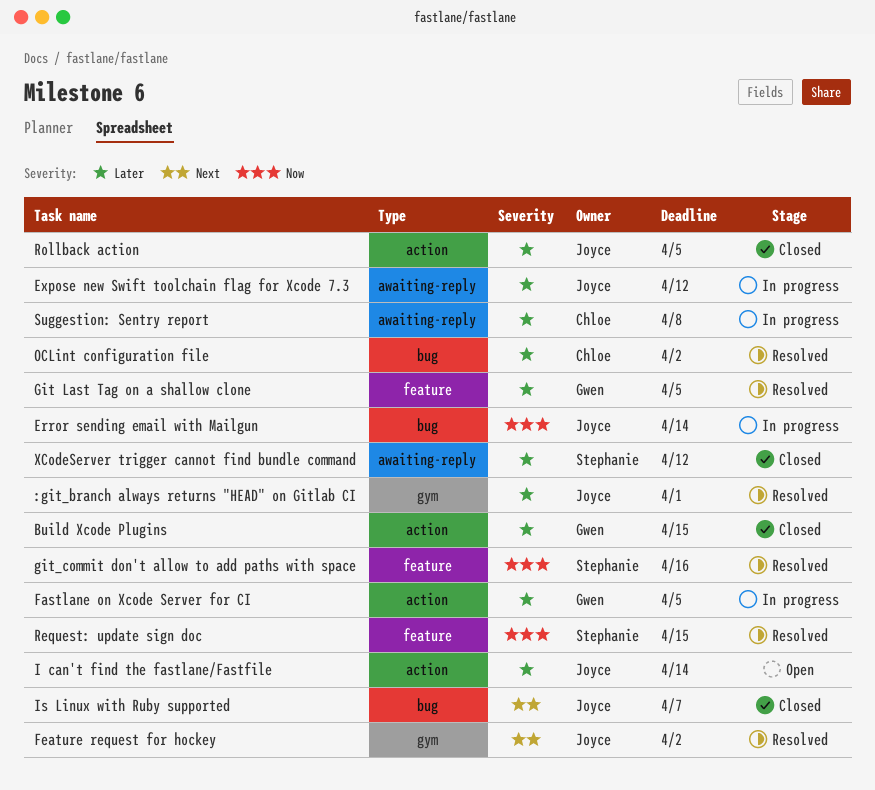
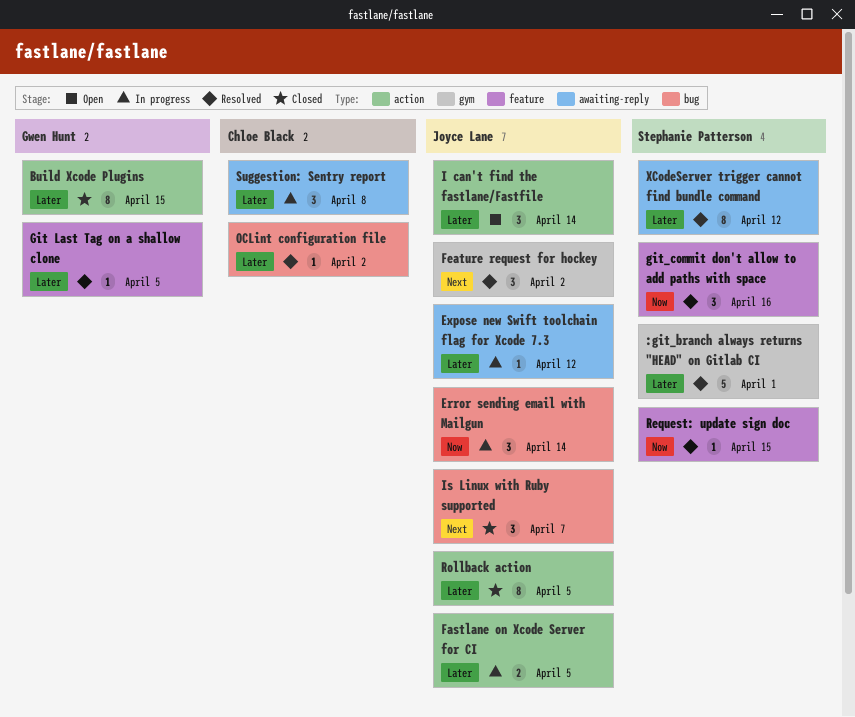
:git_branch always returns "HEAD" on Gitlab CI, owner: Joyce Lane -> Stephanie Patterson
Fastlane on Xcode Server for CI, owner: Gwen Hunt -> Joyce Lane
XCodeServer trigger cannot find bundle command, status: Closed -> Resolved

